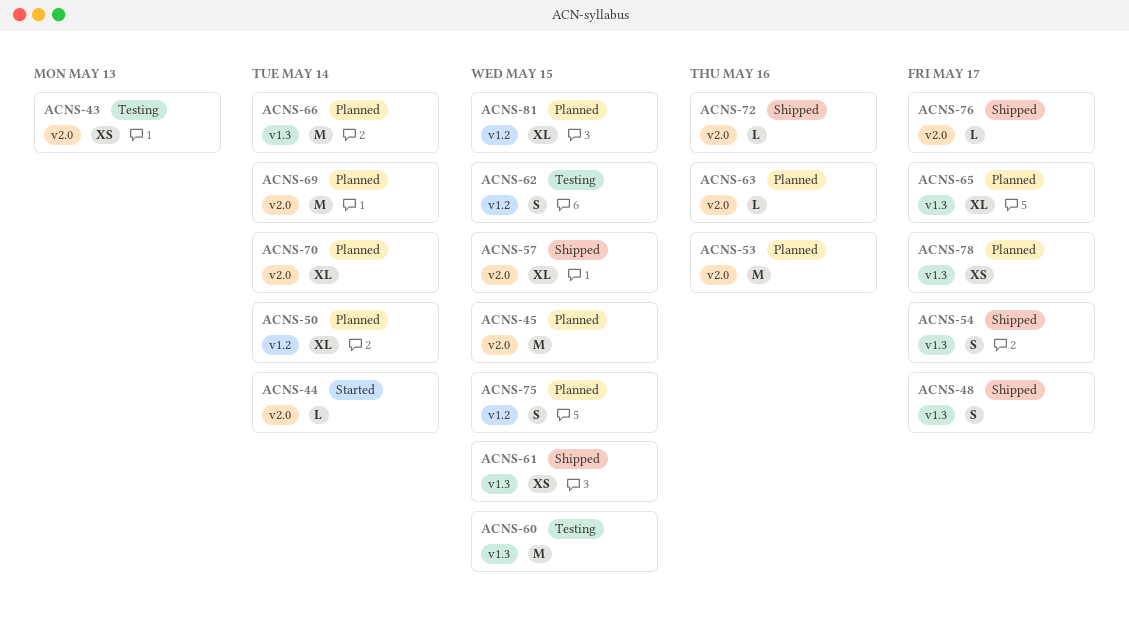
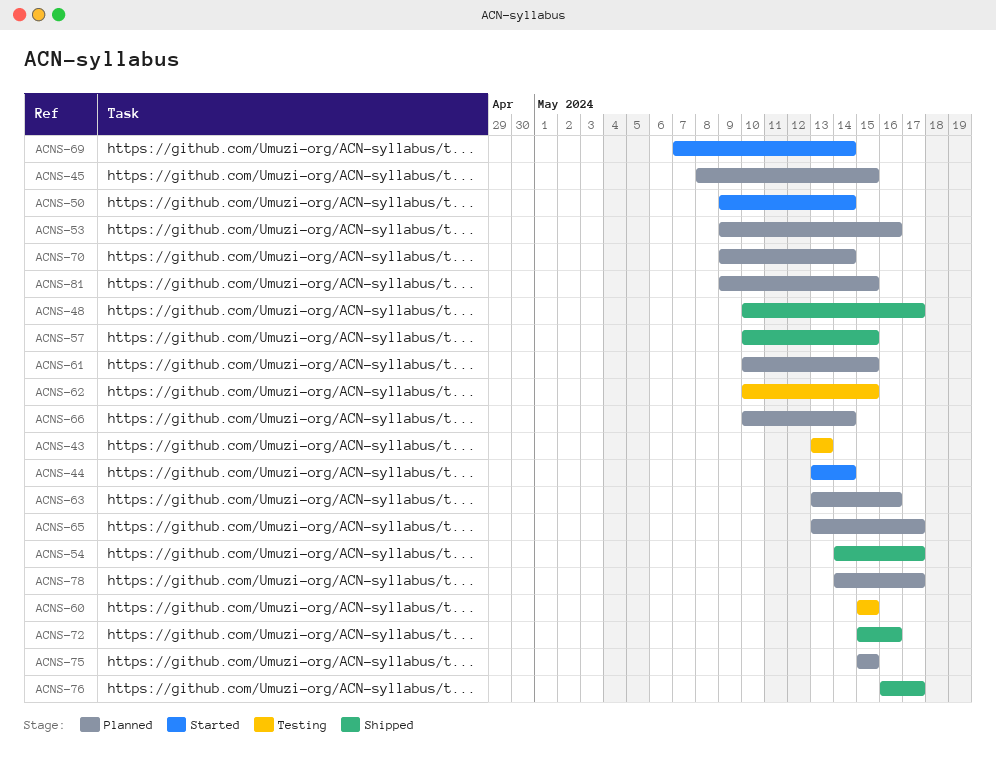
ACNS-50, status: Planned -> Started
ACNS-61, status: Shipped -> Planned
ACNS-69, status: Planned -> Started

